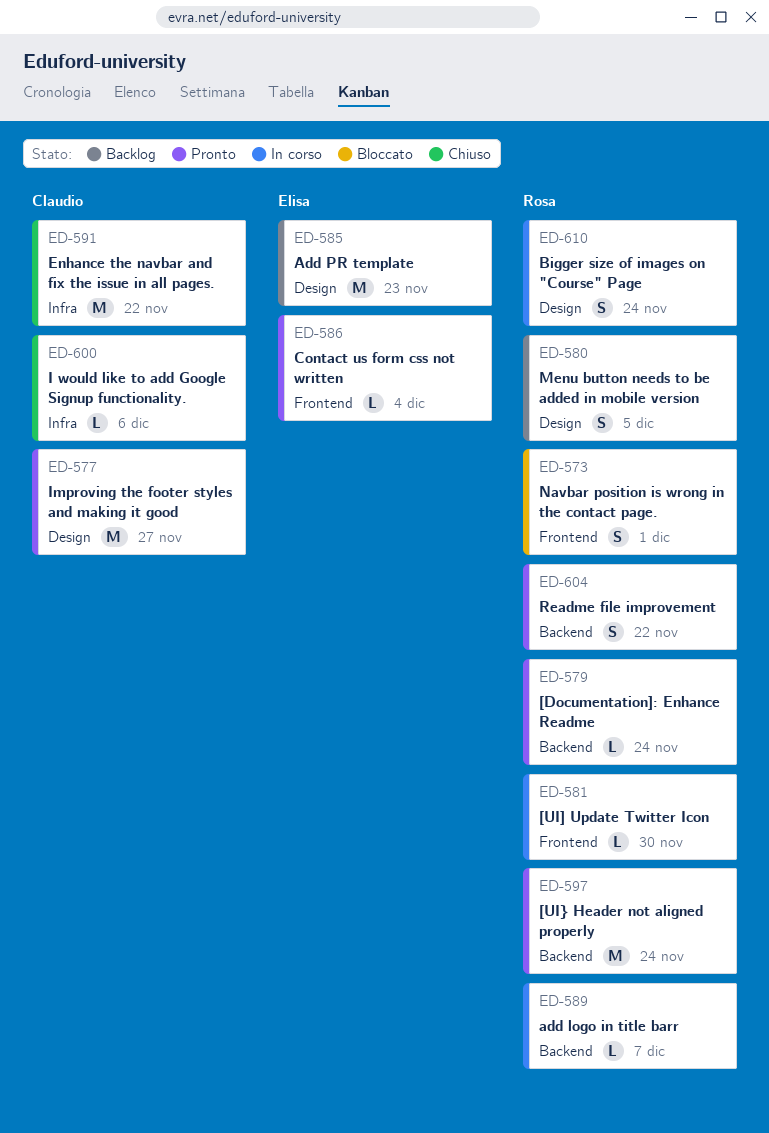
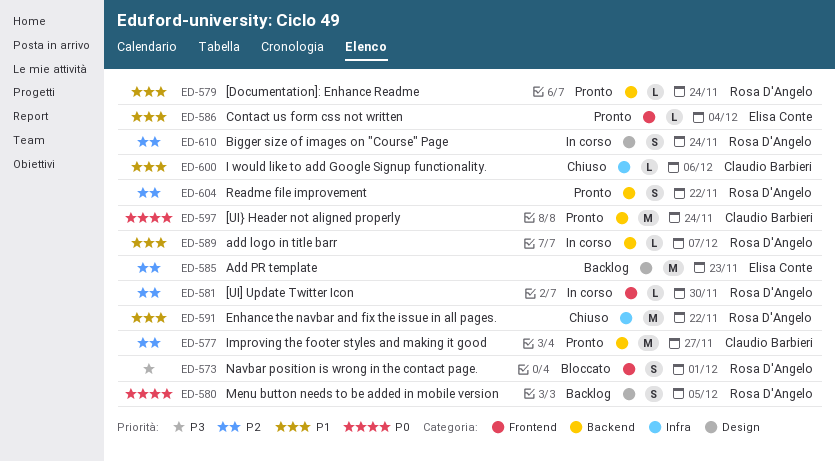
ED-577, label: Design -> Backend
ED-591, owner: Claudio Barbieri -> Rosa D'Angelo
ED-597, owner: Rosa D'Angelo -> Claudio Barbieri

